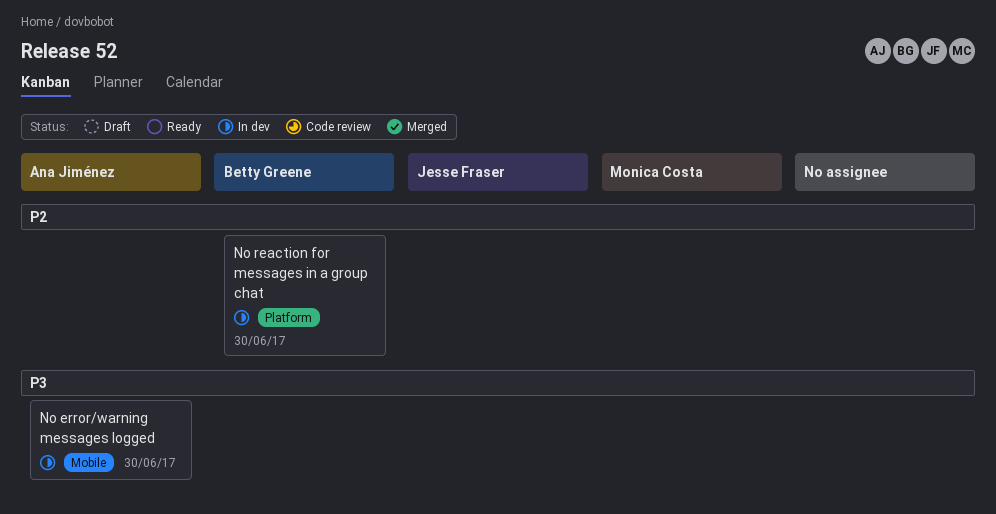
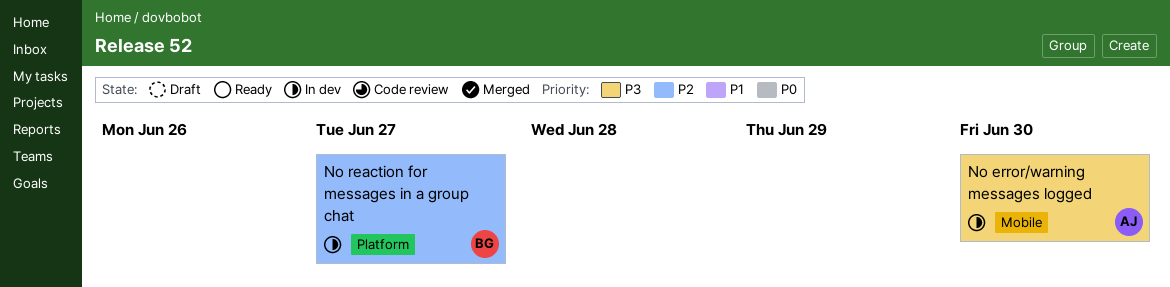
No reaction for messages in a group chat, due: Jun 30 -> Jun 27

